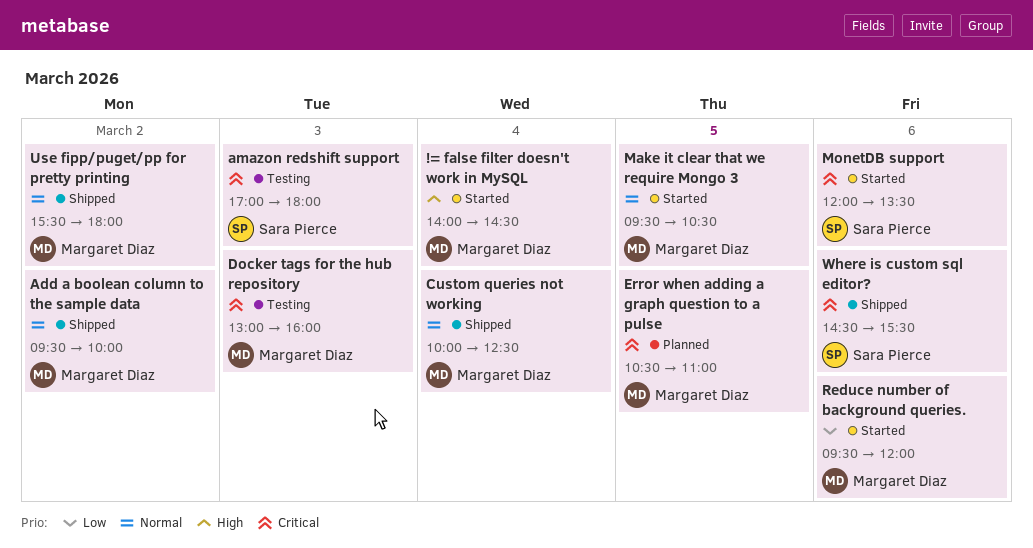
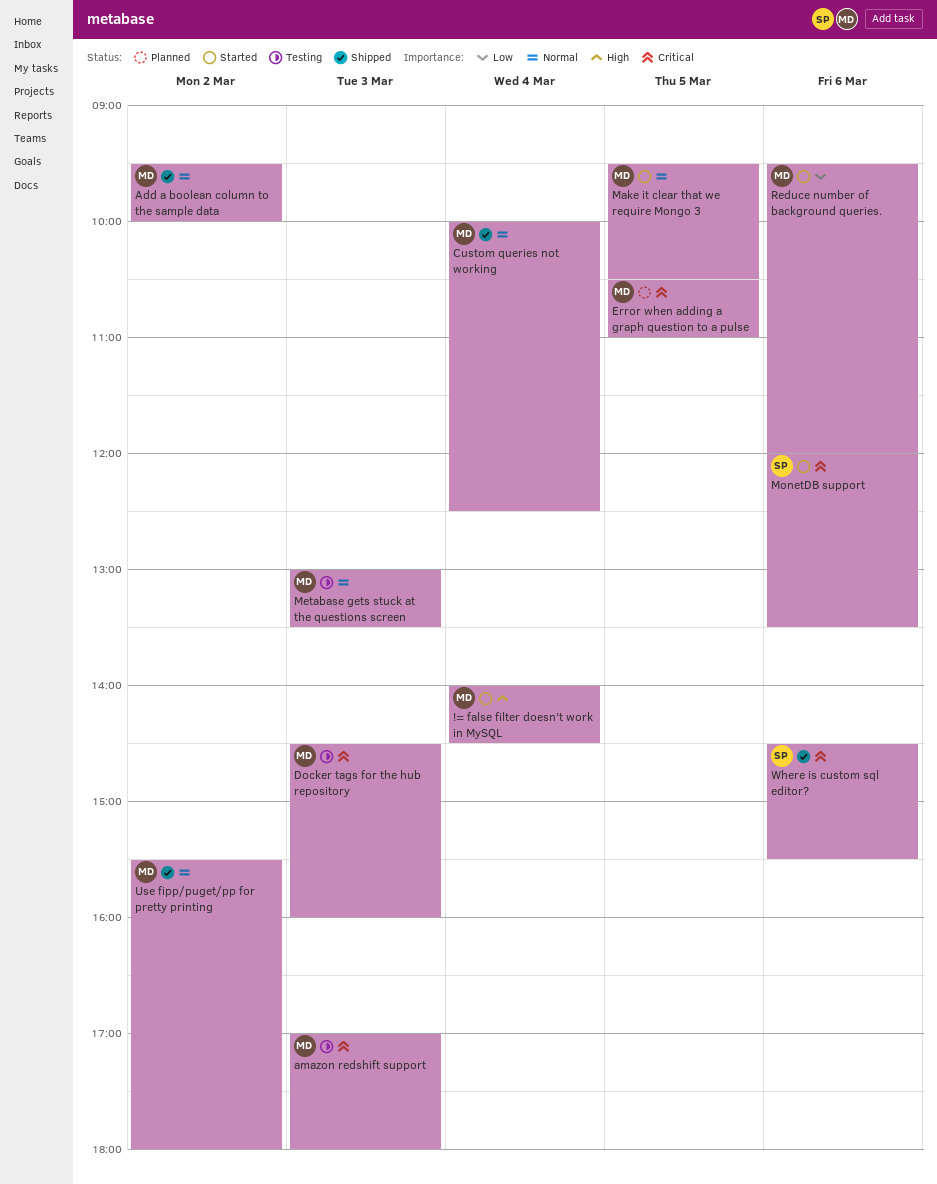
amazon redshift support, owner: Sara Pierce -> Margaret Diaz
Docker tags for the hub repository, begins: 13:00 -> 14:30
Metabase gets stuck at the questions screen: none -> present

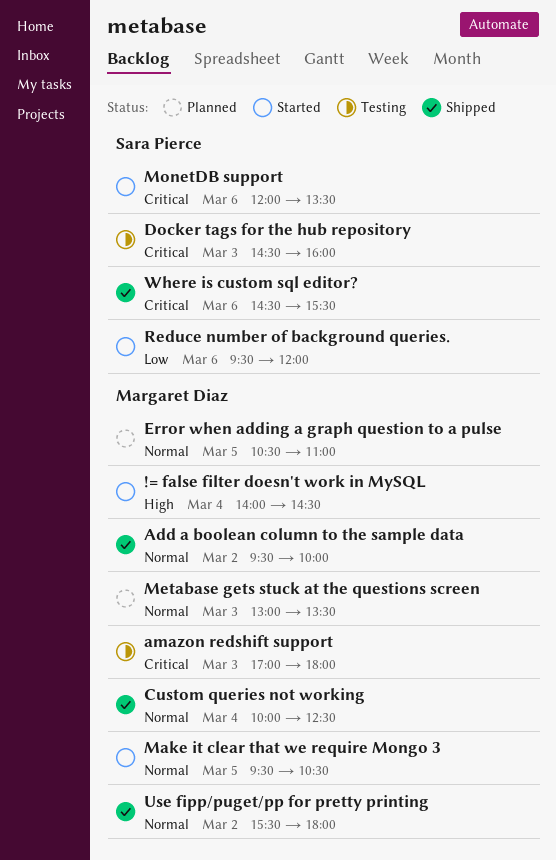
Docker tags for the hub repository, owner: Margaret Diaz -> Sara Pierce
Error when adding a graph question to a pulse, priority: Critical -> Normal
Metabase gets stuck at the questions screen, status: Testing -> Planned
Reduce number of background queries., owner: Margaret Diaz -> Sara Pierce

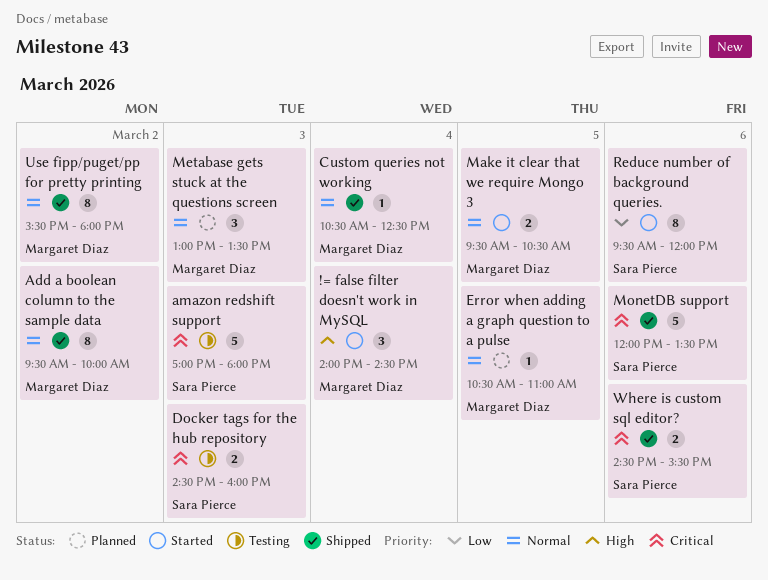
amazon redshift support, owner: Margaret Diaz -> Sara Pierce
Custom queries not working, begins: 10:00 -> 10:30
MonetDB support, status: Started -> Shipped

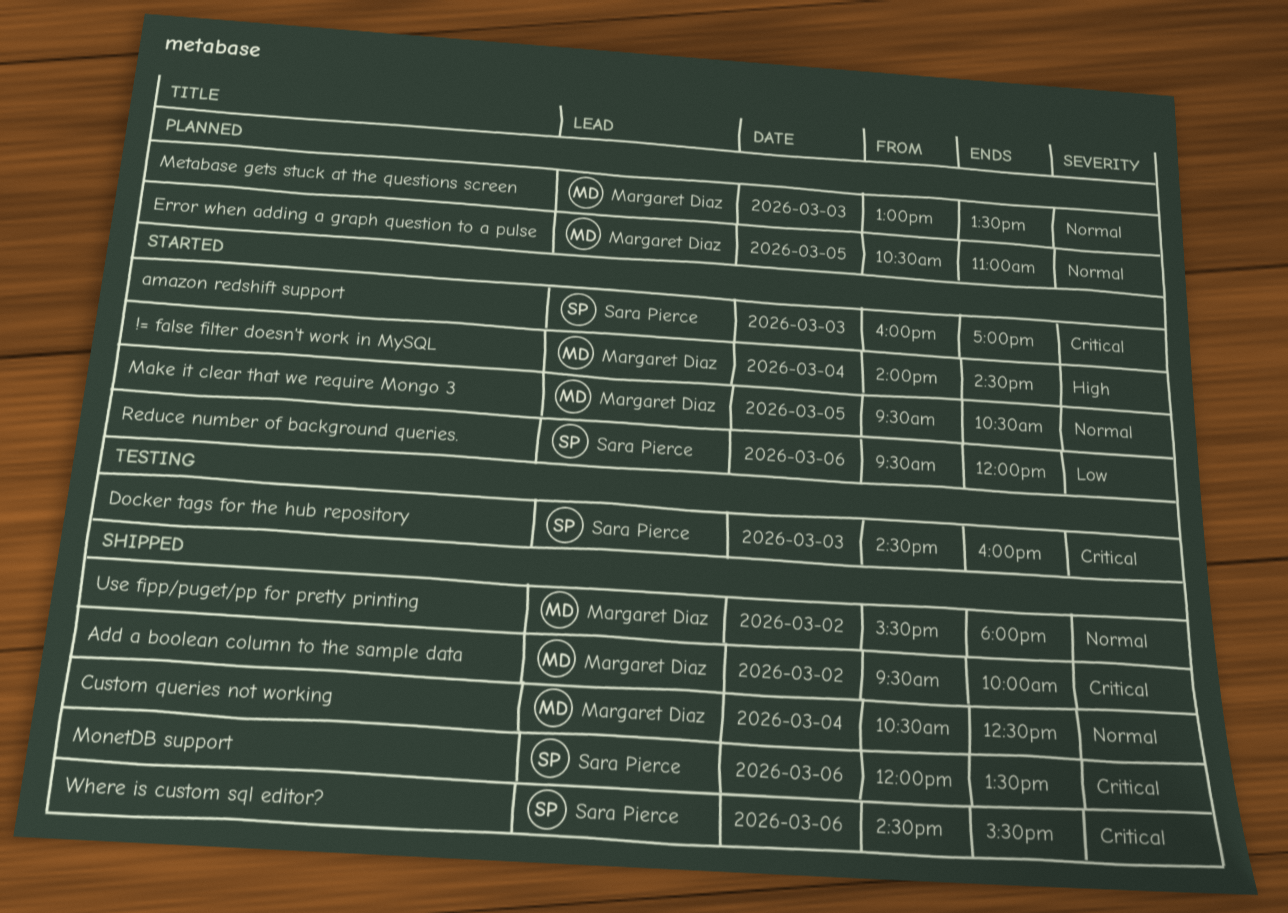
Add a boolean column to the sample data, priority: Normal -> Critical
amazon redshift support, status: Testing -> Started
amazon redshift support, begins: 17:00 -> 16:00
amazon redshift support, ends: 18:00 -> 17:00

